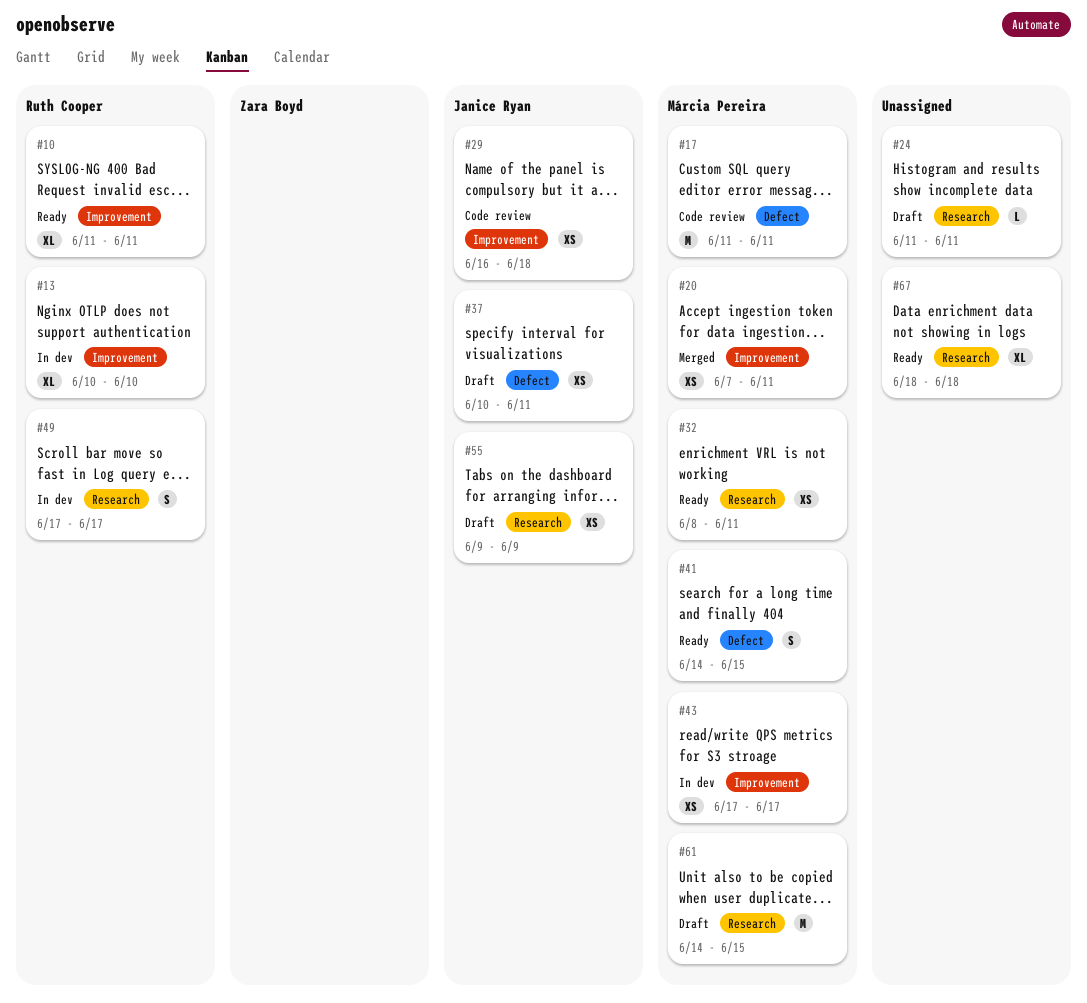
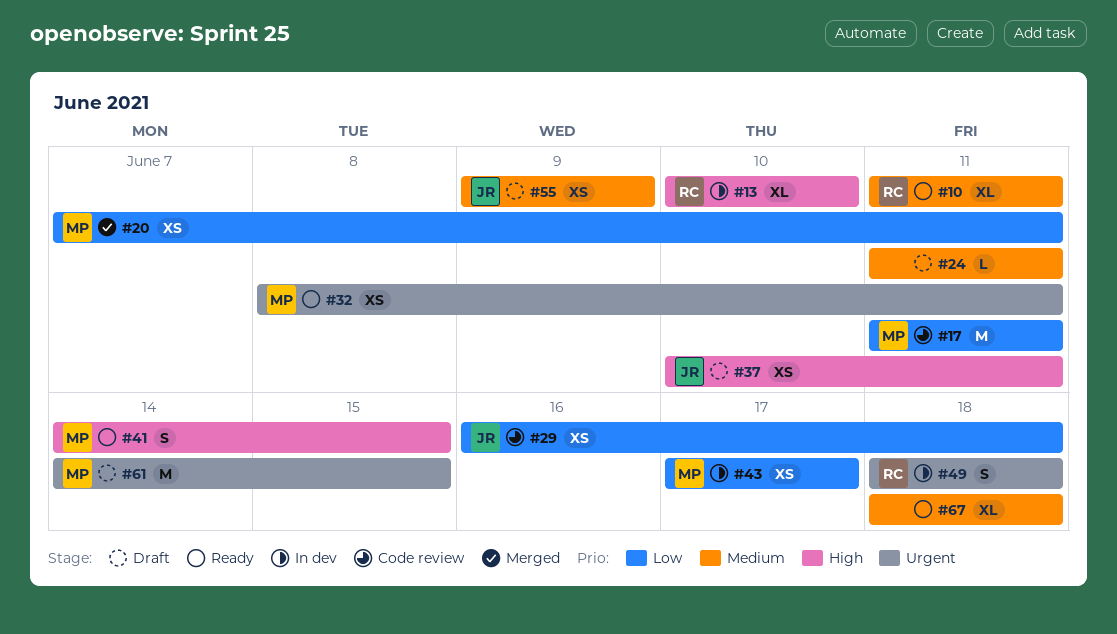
#49, start: Jun 17 -> Jun 18
#49, due: Jun 17 -> Jun 18

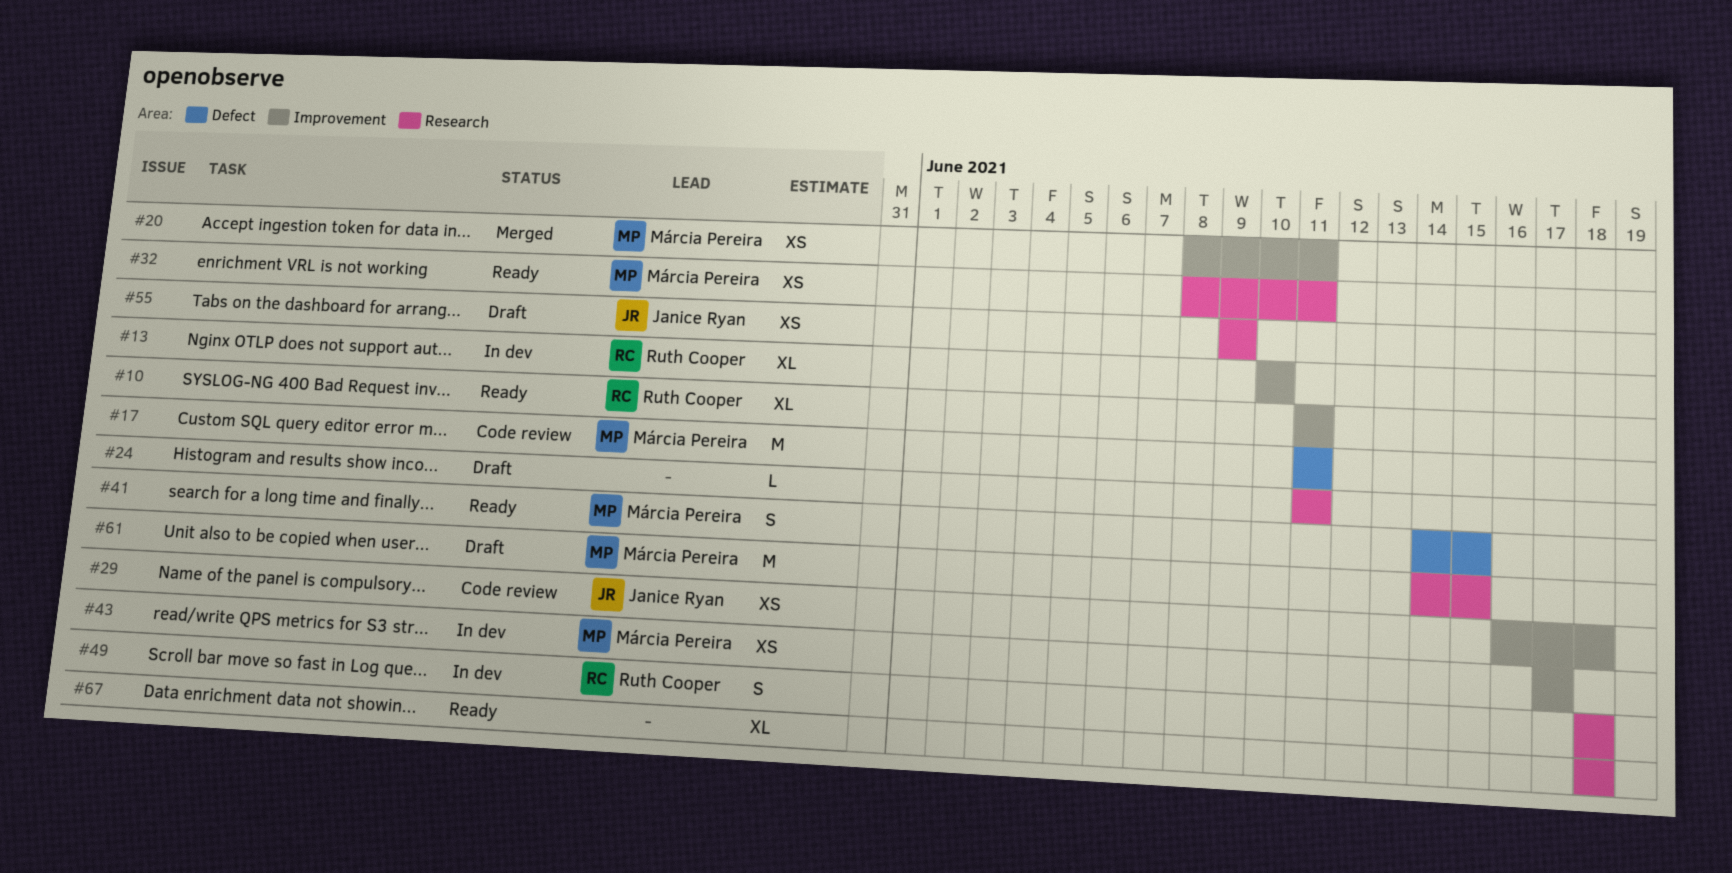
#20, start: Jun 7 -> Jun 8
#37: present -> none

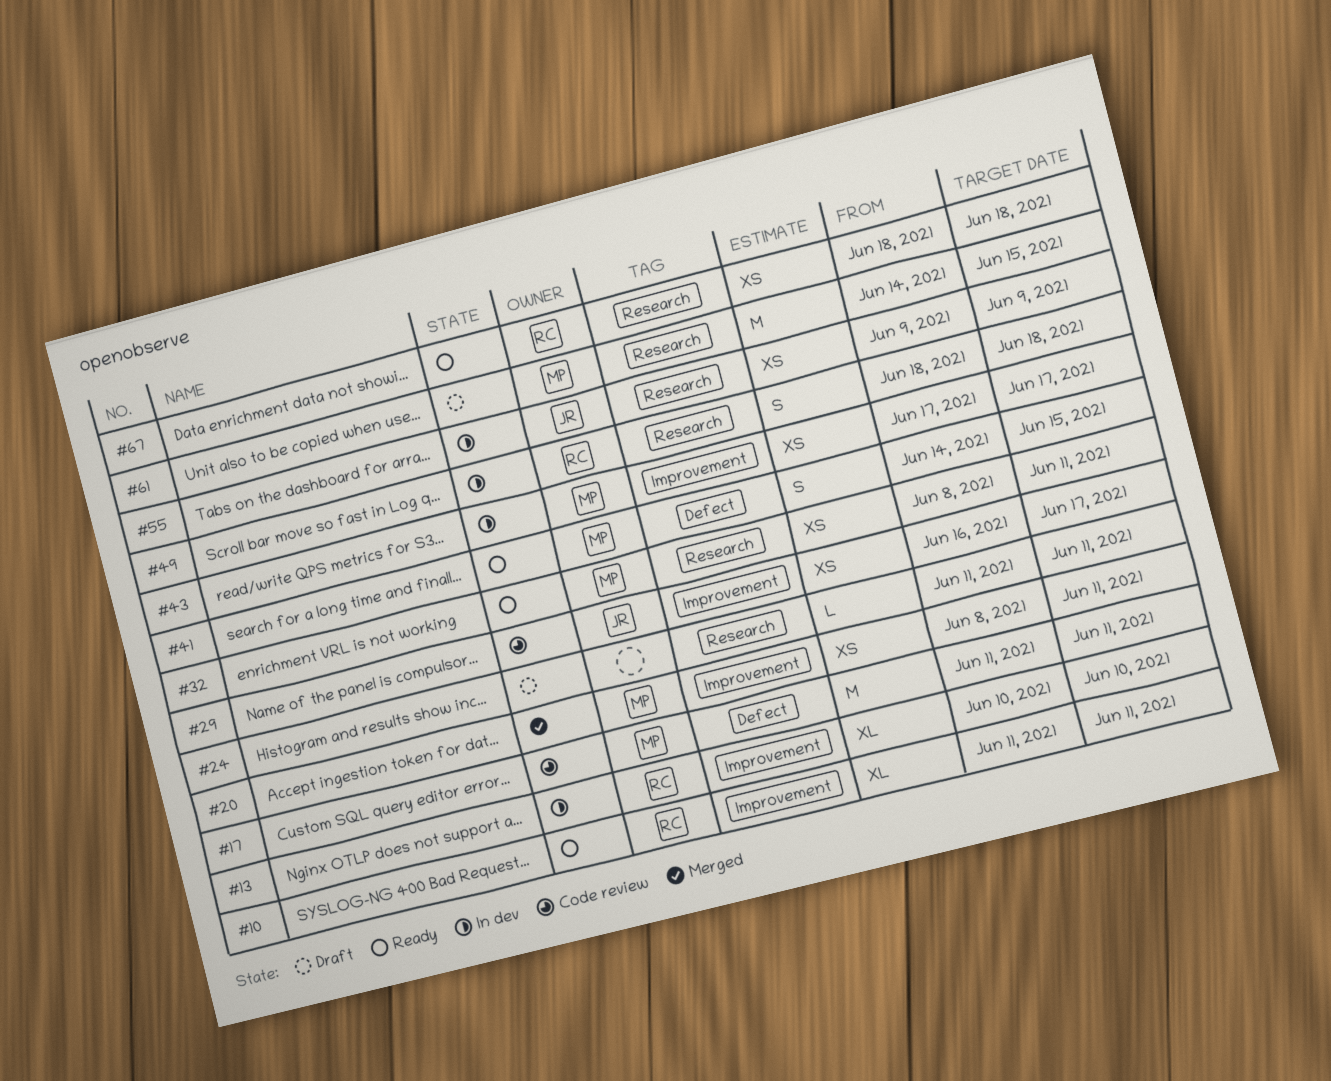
#29, due: Jun 18 -> Jun 17
#55, status: Draft -> In dev
#67, owner: none -> Ruth Cooper
#67, estimate: XL -> XS

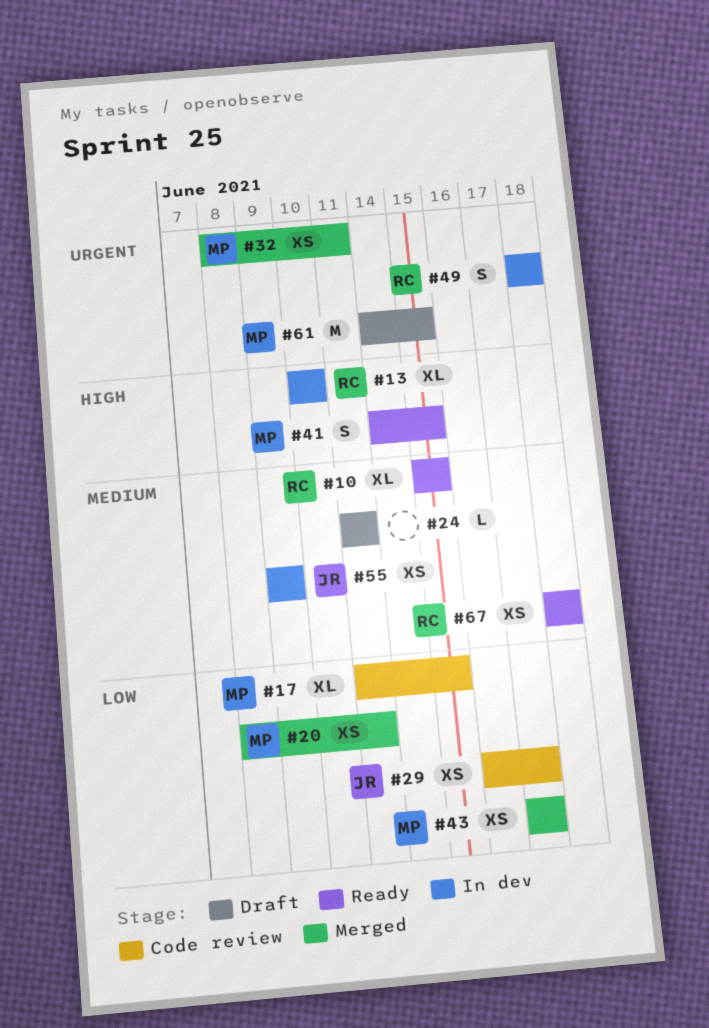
#10, start: Jun 11 -> Jun 15
#10, due: Jun 11 -> Jun 15
#17, estimate: M -> XL
#17, due: Jun 11 -> Jun 15
#32, status: Ready -> Merged
#43, status: In dev -> Merged

